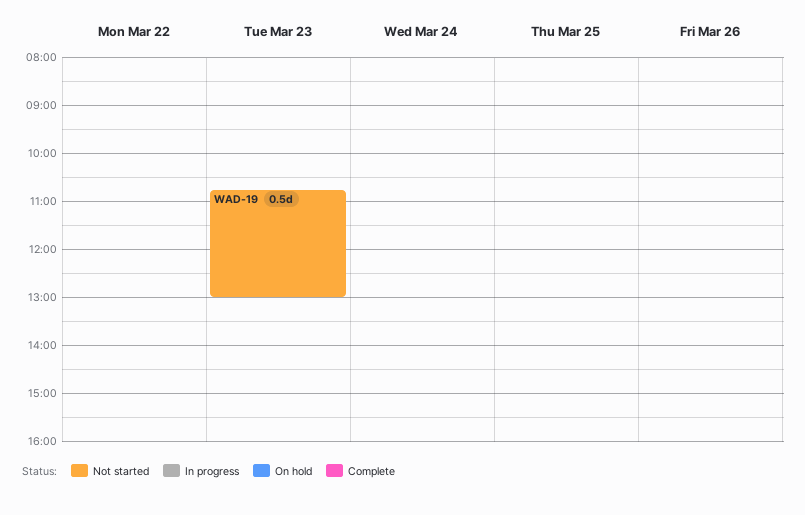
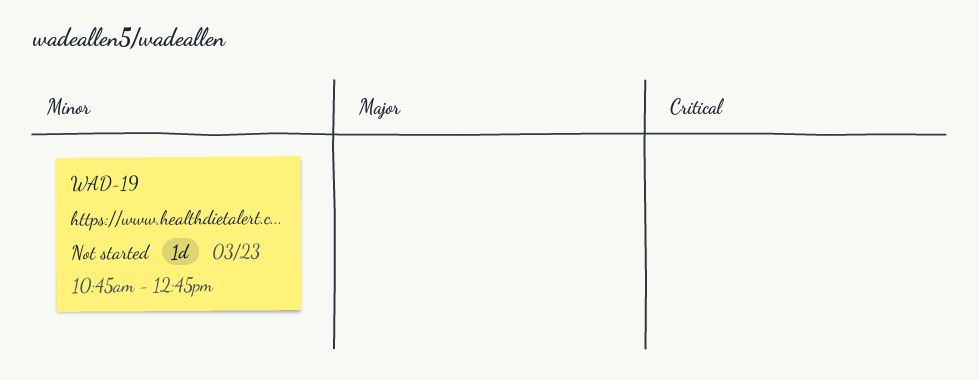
WAD-19, estimate: 0.5d -> 1d
WAD-19, ends: 13:00 -> 12:45

